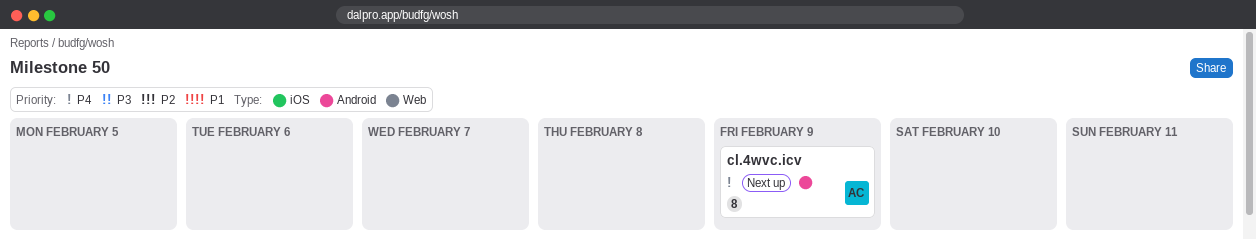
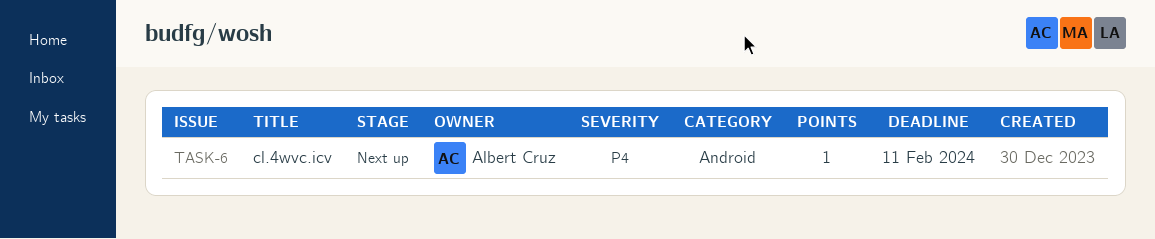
cl.4wvc.icv, estimate: 8 -> 1
cl.4wvc.icv, due: Feb 9 -> Feb 11

